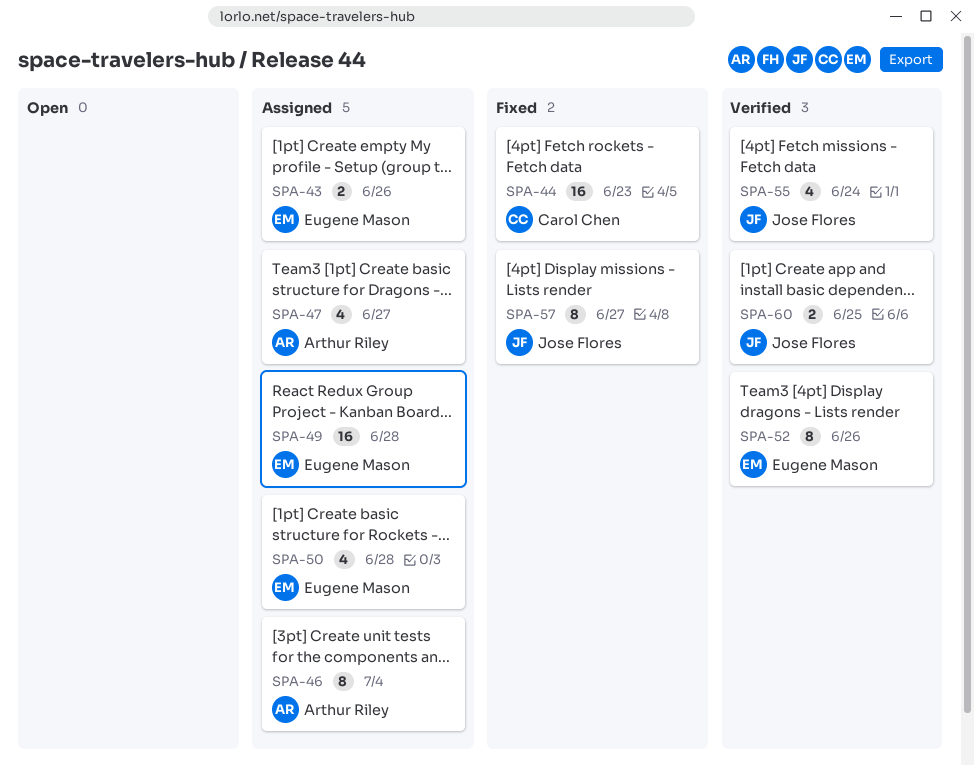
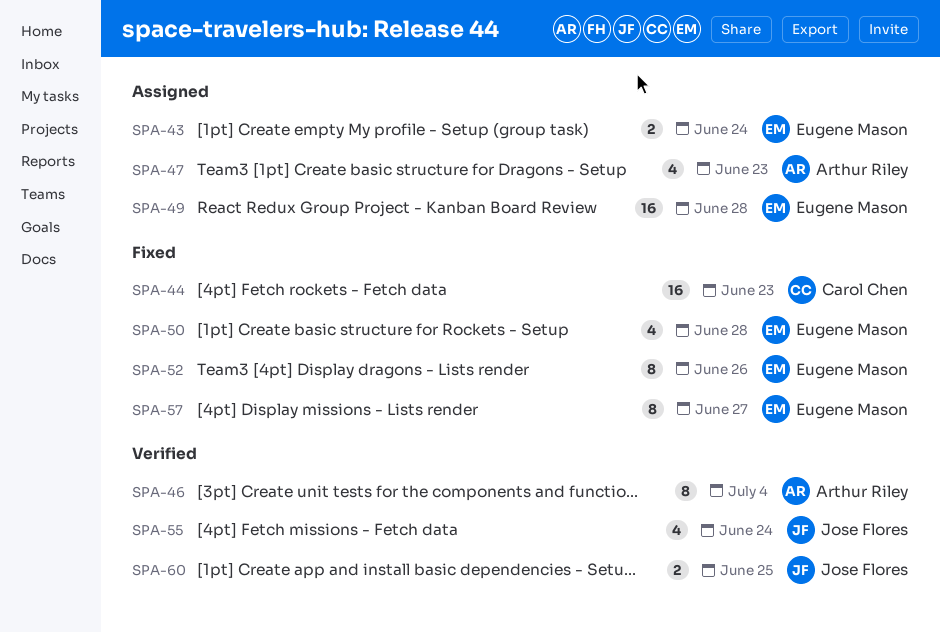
SPA-43, due: Jun 26 -> Jun 24
SPA-46, status: Assigned -> Verified
SPA-47, due: Jun 27 -> Jun 23
SPA-50, status: Assigned -> Fixed
SPA-52, status: Verified -> Fixed
SPA-57, owner: Jose Flores -> Eugene Mason

